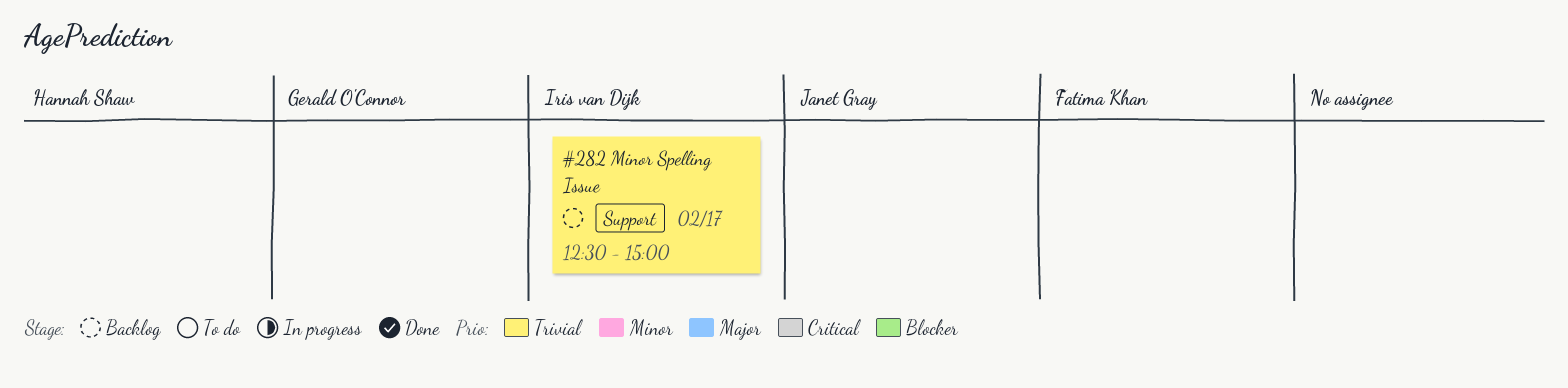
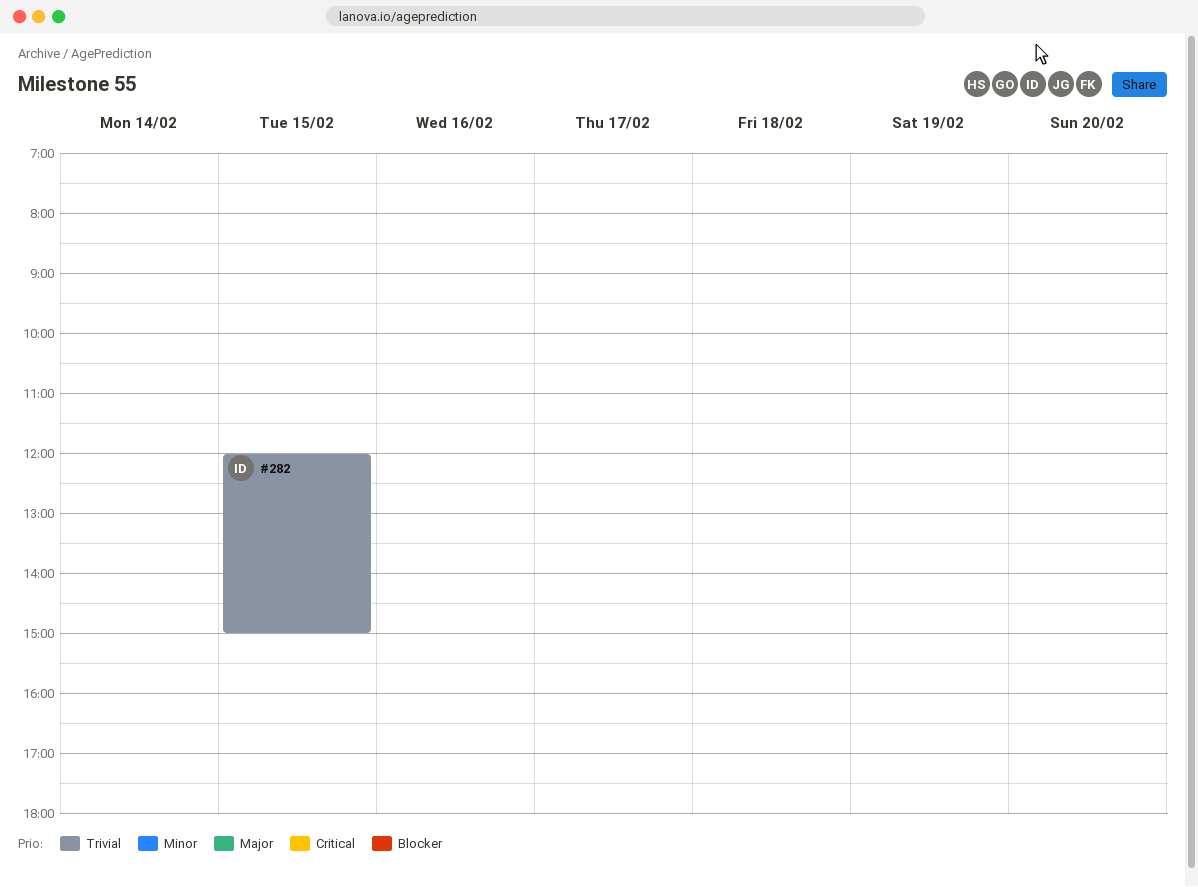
#282, day: Feb 17 -> Feb 15
#282, begins: 12:30 -> 12:00

